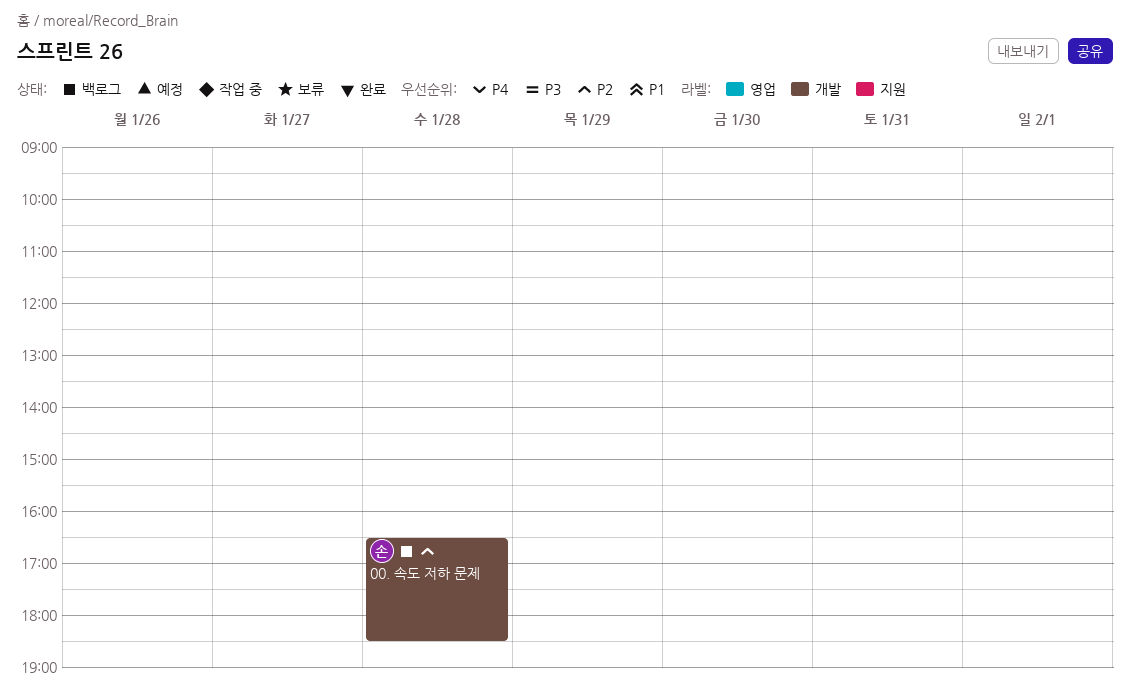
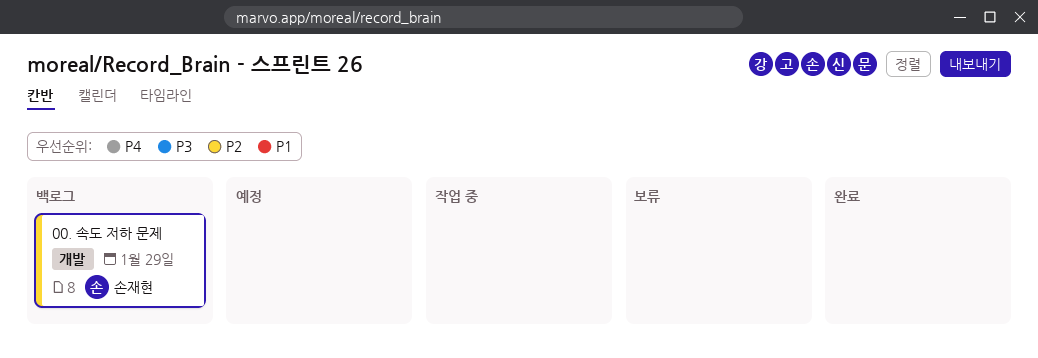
00. 속도 저하 문제, day: Jan 28 -> Jan 29

